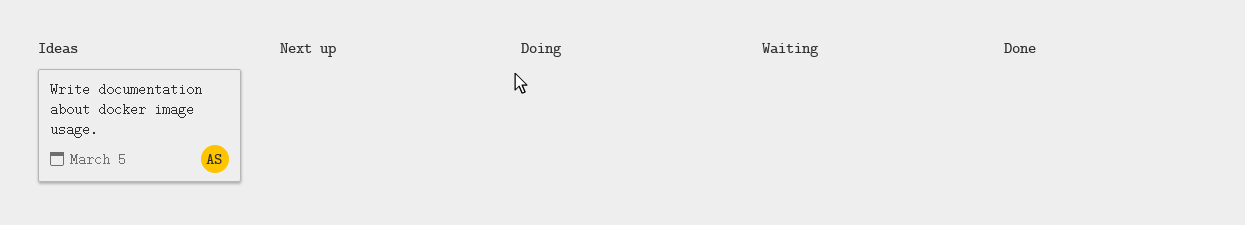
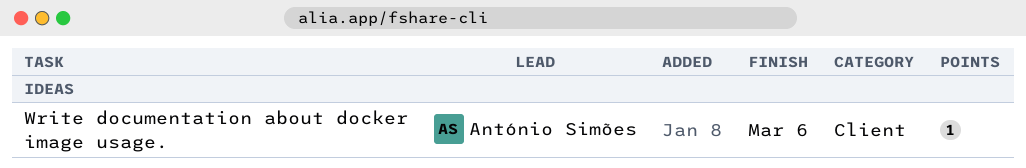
Write documentation about docker image usage., due: Mar 5 -> Mar 6

